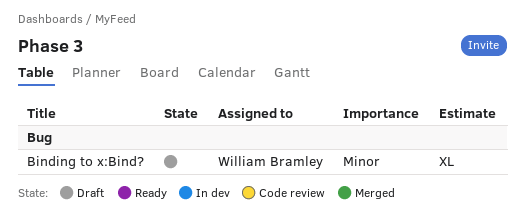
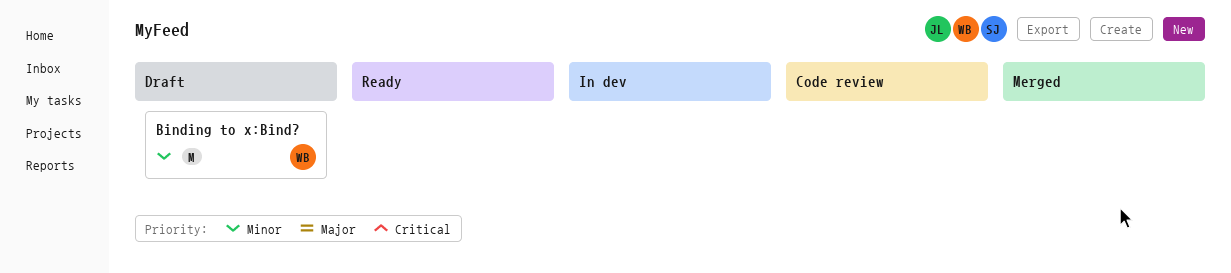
Binding to x:Bind?, estimate: XL -> M

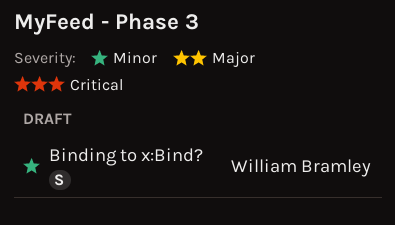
Binding to x:Bind?, estimate: M -> S

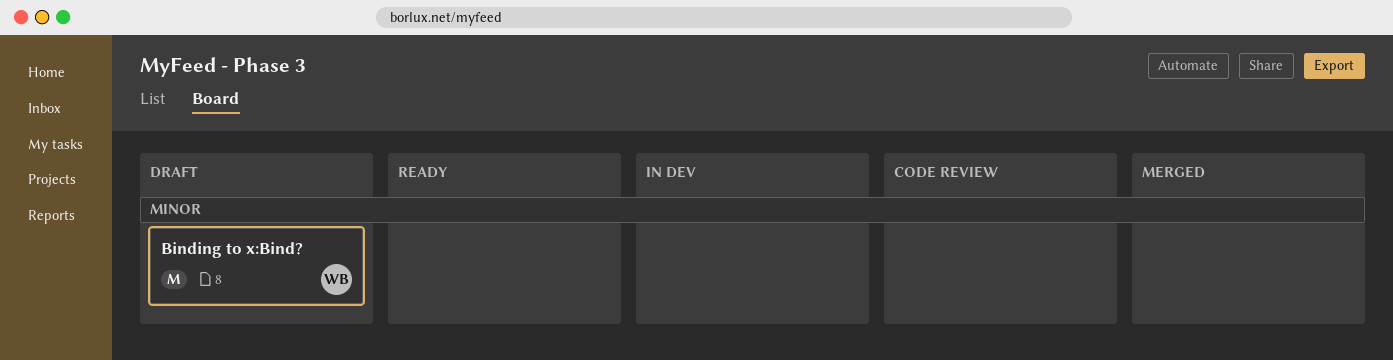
Binding to x:Bind?, estimate: S -> M

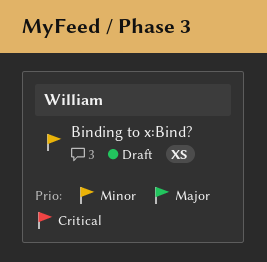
Binding to x:Bind?, estimate: M -> XS

